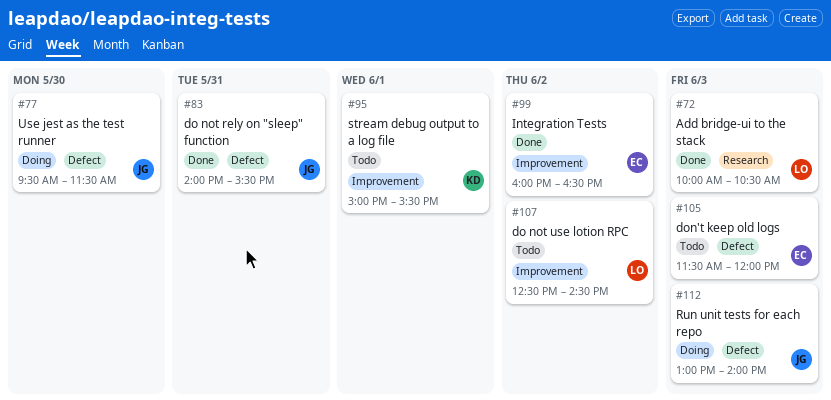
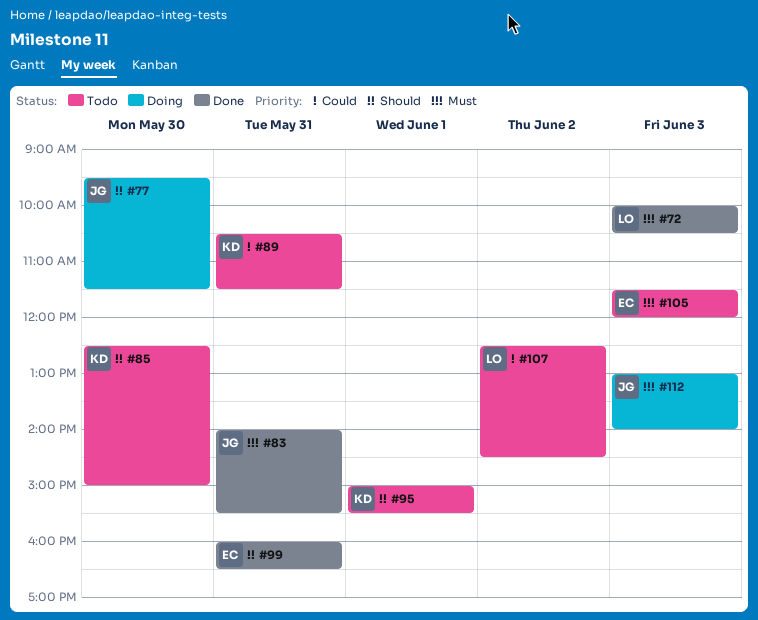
#85: none -> present
#89: none -> present
#99, day: Jun 2 -> May 31

